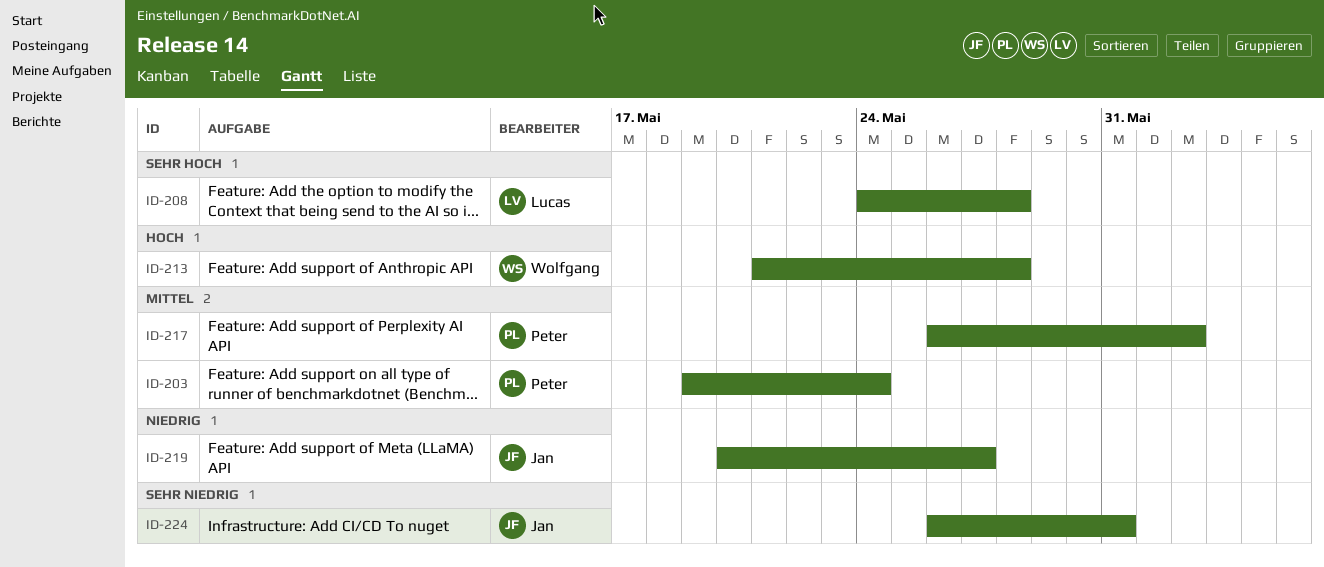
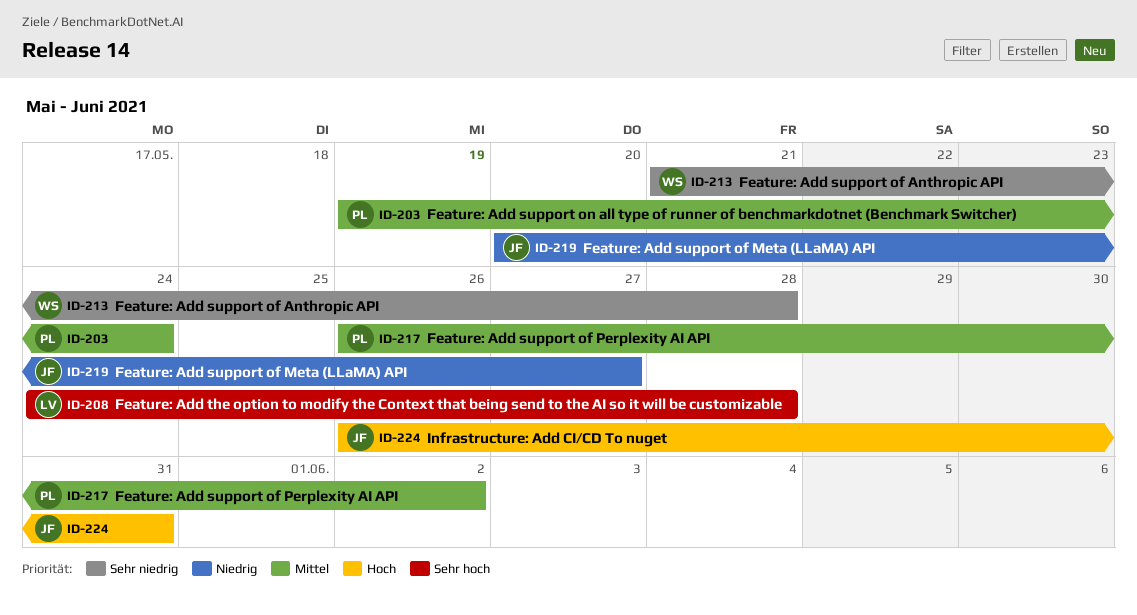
ID-213, priority: Hoch -> Sehr niedrig
ID-224, priority: Sehr niedrig -> Hoch

